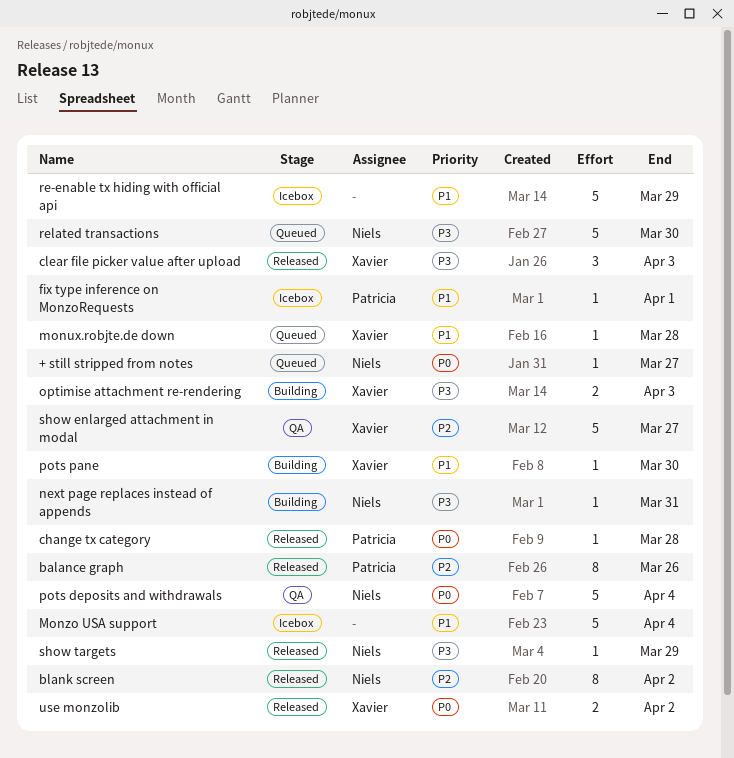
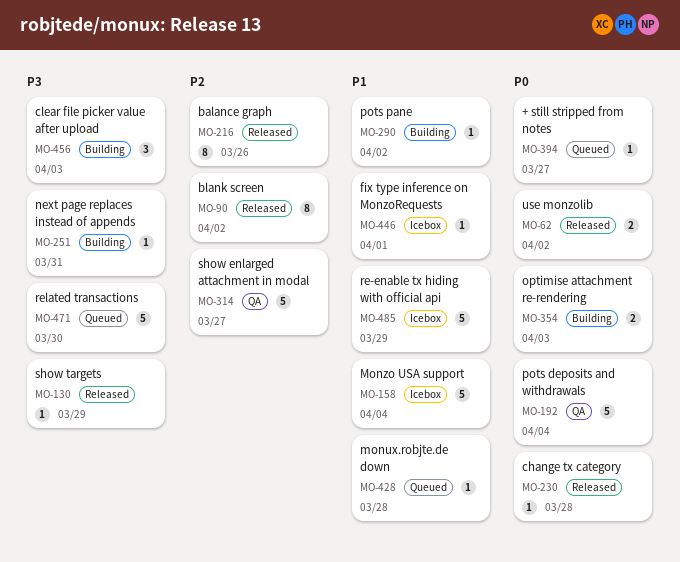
clear file picker value after upload, status: Released -> Building
optimise attachment re-rendering, priority: P3 -> P0
pots pane, due: Mar 30 -> Apr 2

